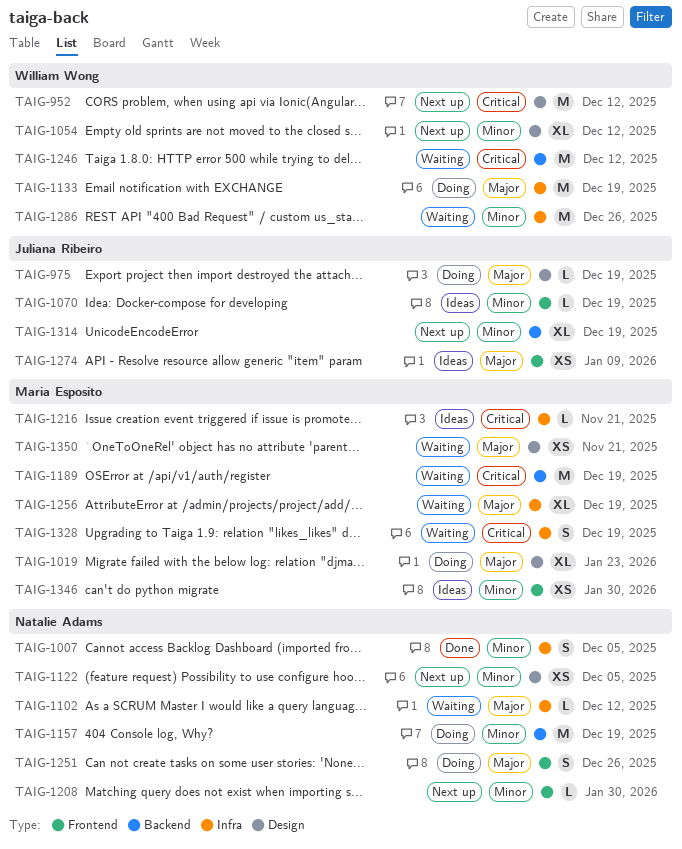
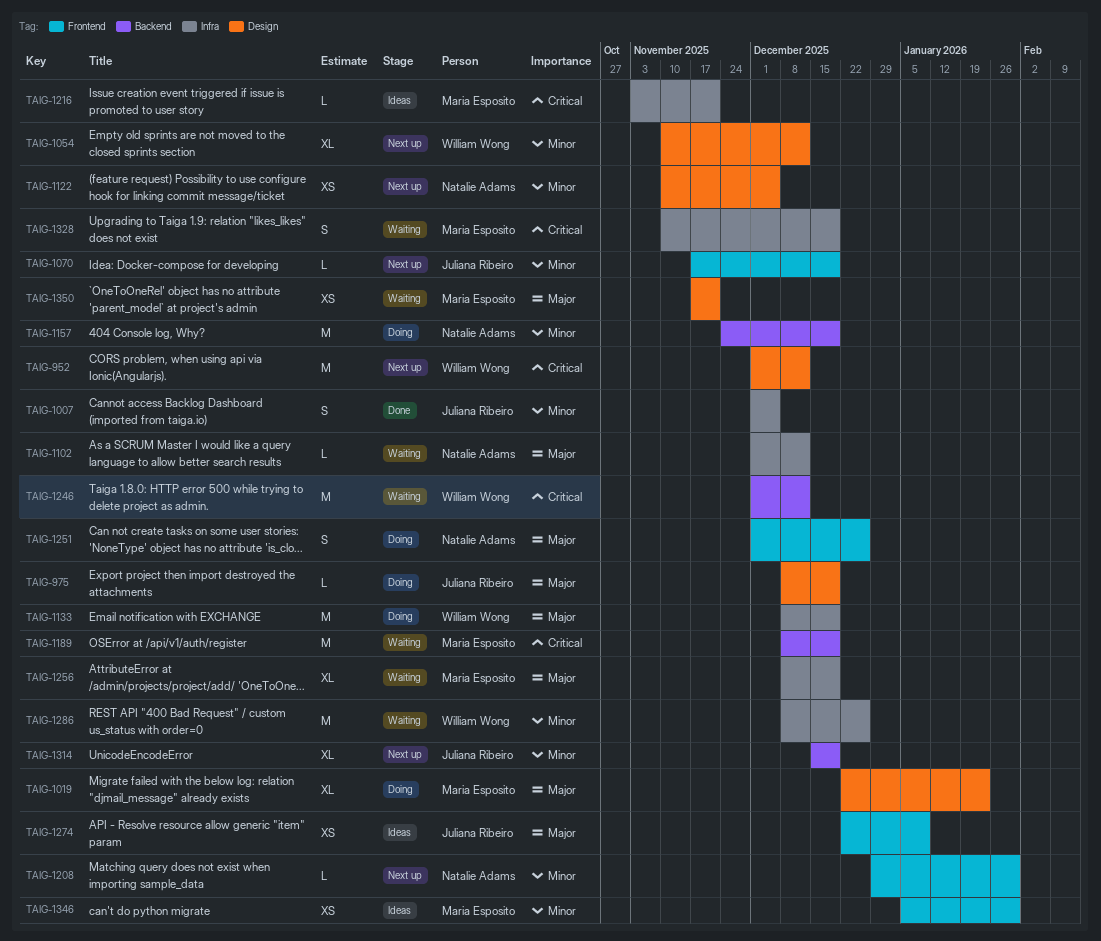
TAIG-1007, owner: Natalie Adams -> Juliana Ribeiro
TAIG-1070, status: Ideas -> Next up

